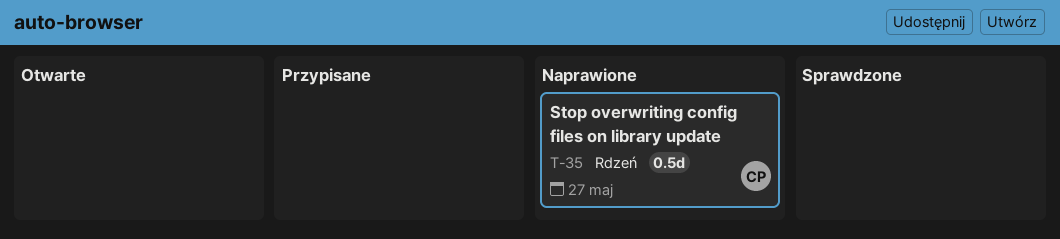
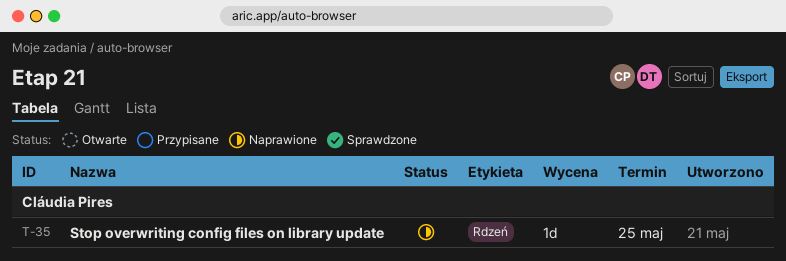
T-35, estimate: 0.5d -> 1d
T-35, due: May 27 -> May 25

